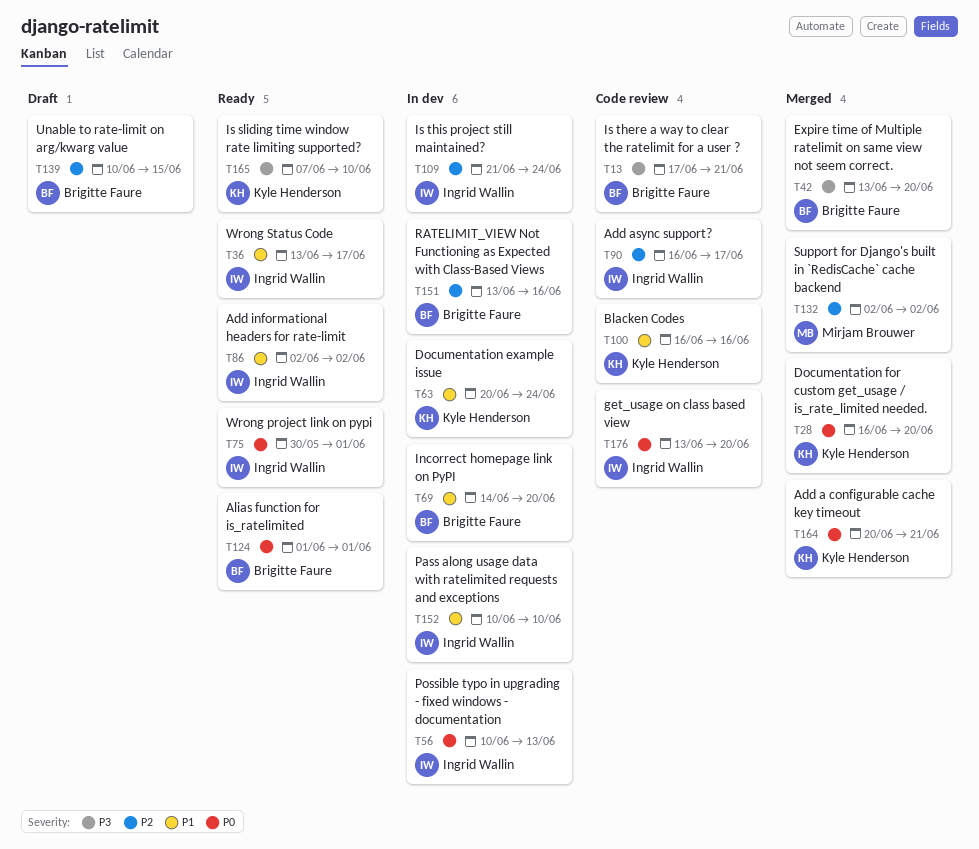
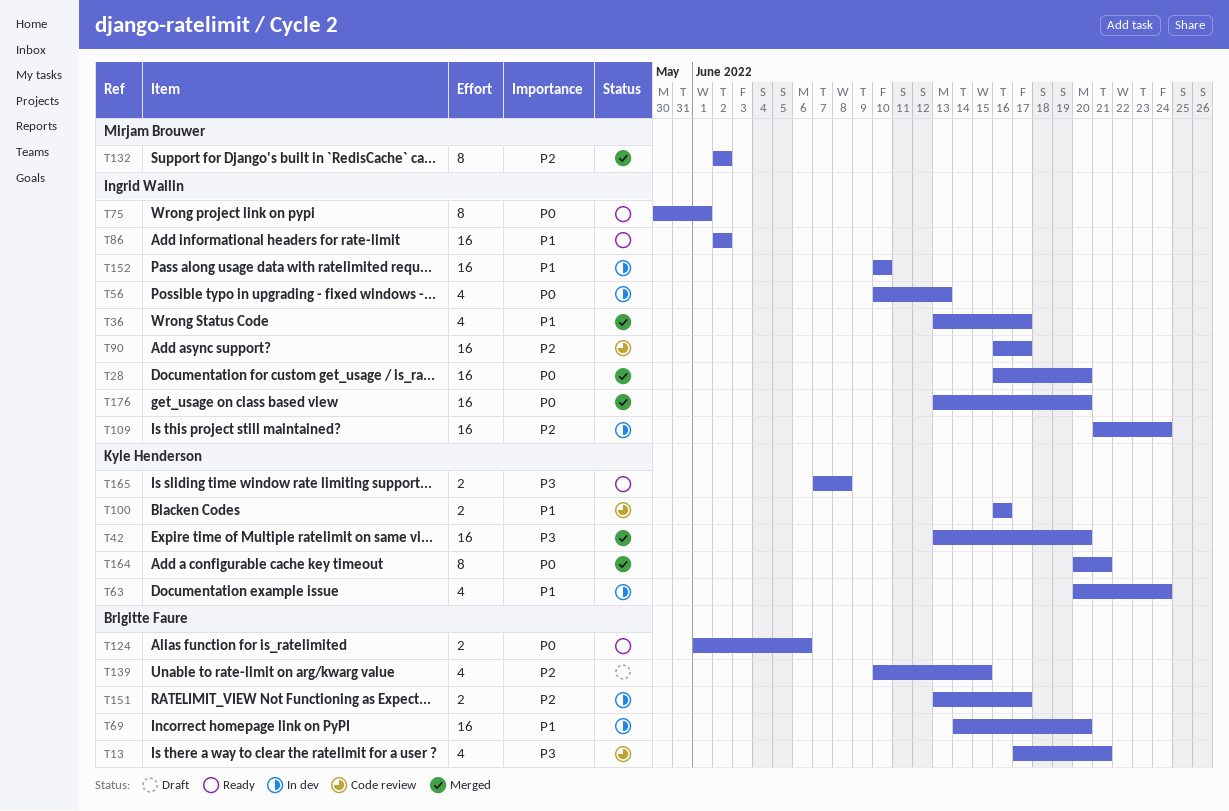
T28, owner: Kyle Henderson -> Ingrid Wallin
T36, status: Ready -> Merged
T42, owner: Brigitte Faure -> Kyle Henderson
T124, due: Jun 1 -> Jun 6
T151, due: Jun 16 -> Jun 17
T165, due: Jun 10 -> Jun 8
T176, status: Code review -> Merged

